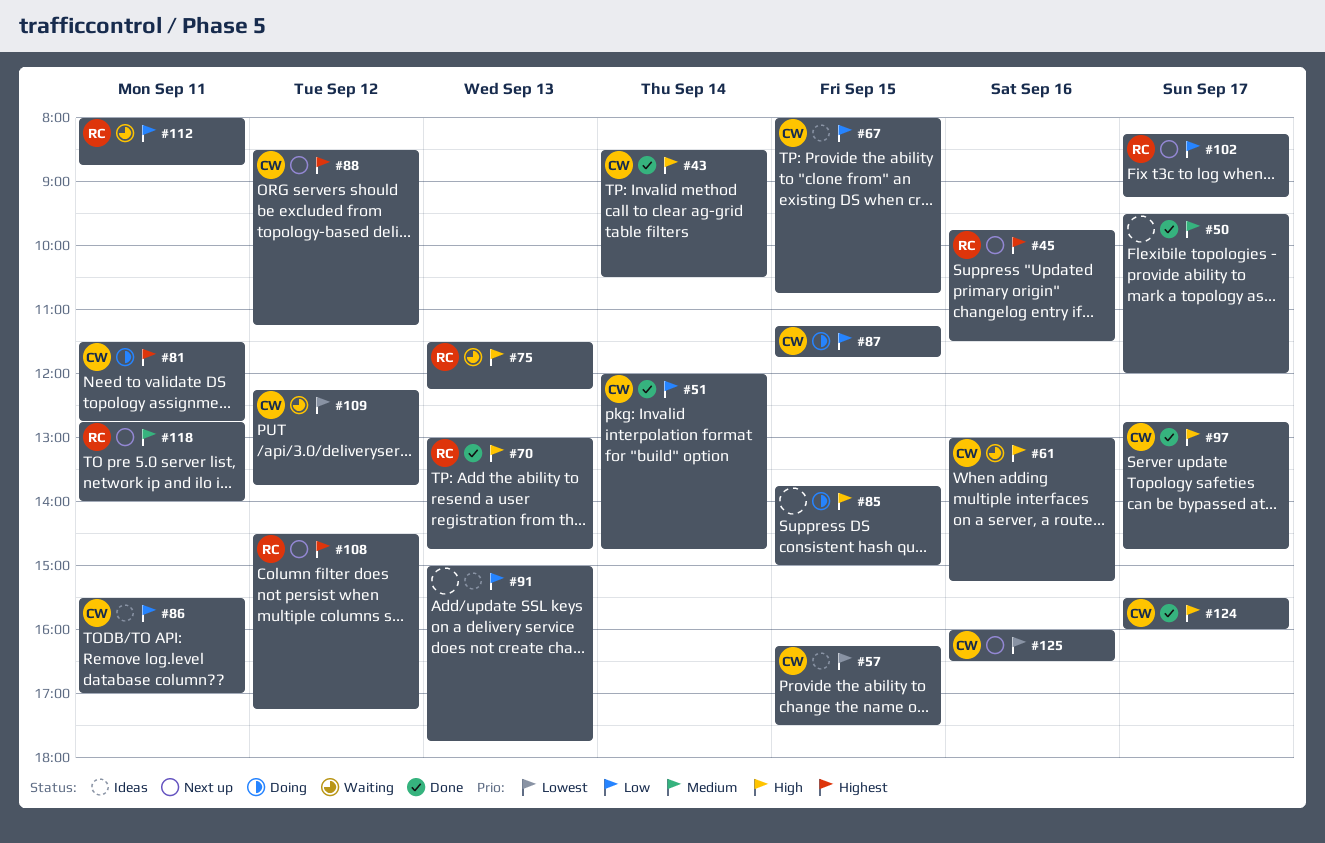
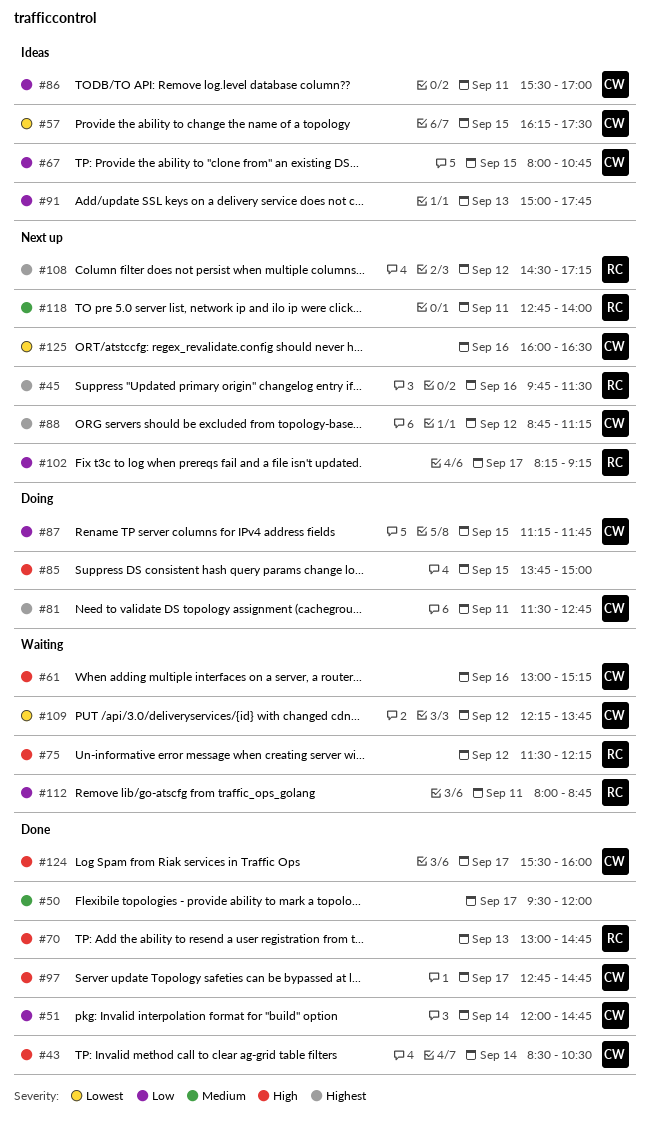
#75, day: Sep 13 -> Sep 12
#88, begins: 08:30 -> 08:45

